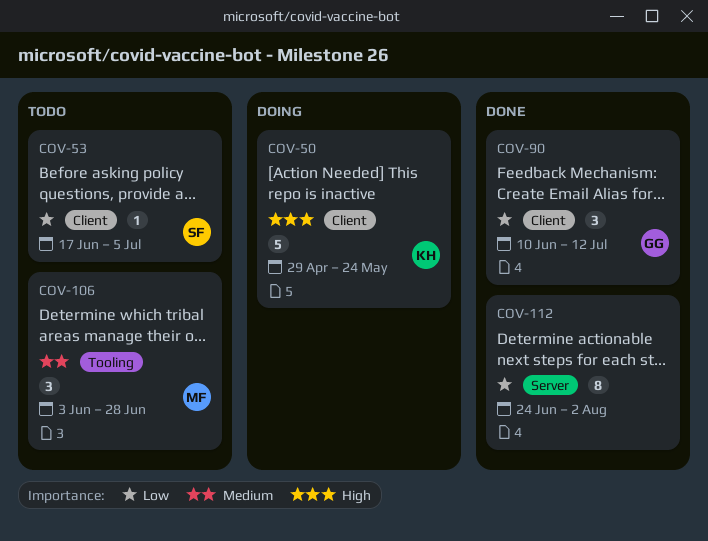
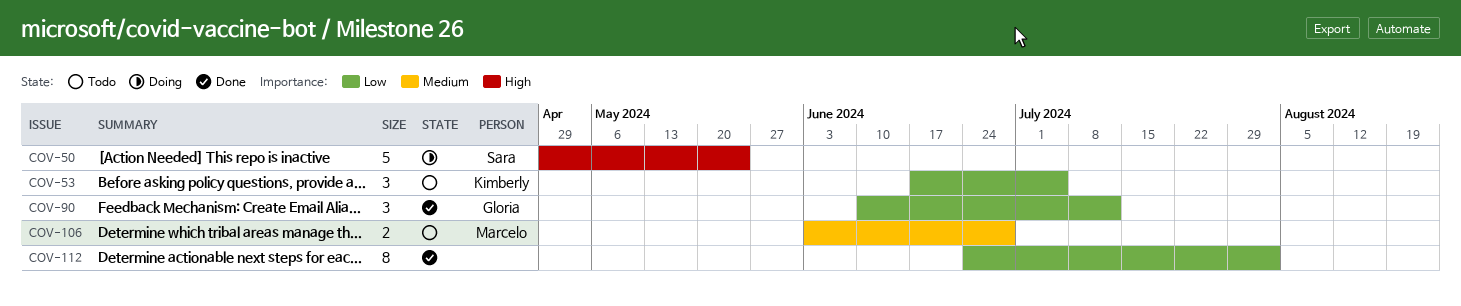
COV-50, owner: Kimberly -> Sara
COV-53, owner: Sara -> Kimberly
COV-53, estimate: 1 -> 3
COV-106, estimate: 3 -> 2

